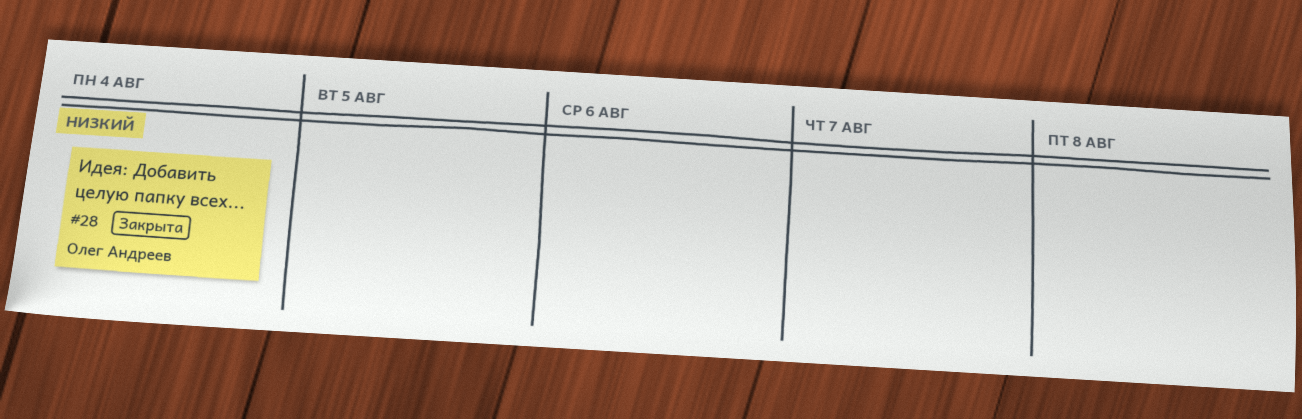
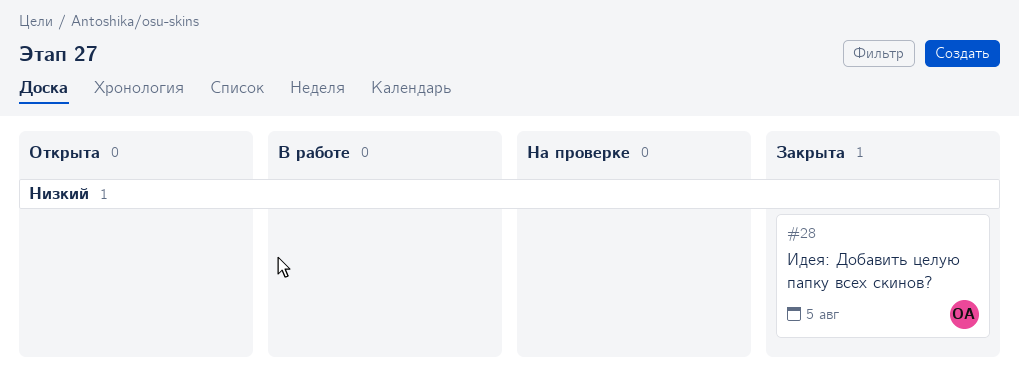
#28, due: Aug 4 -> Aug 5

